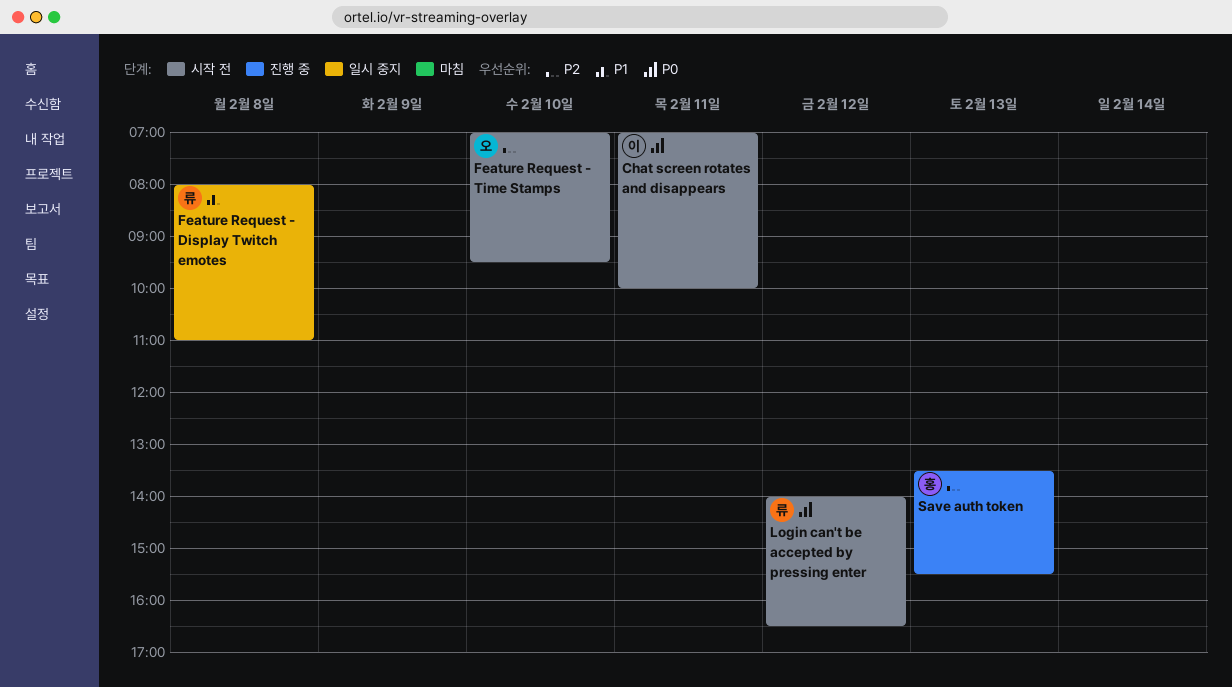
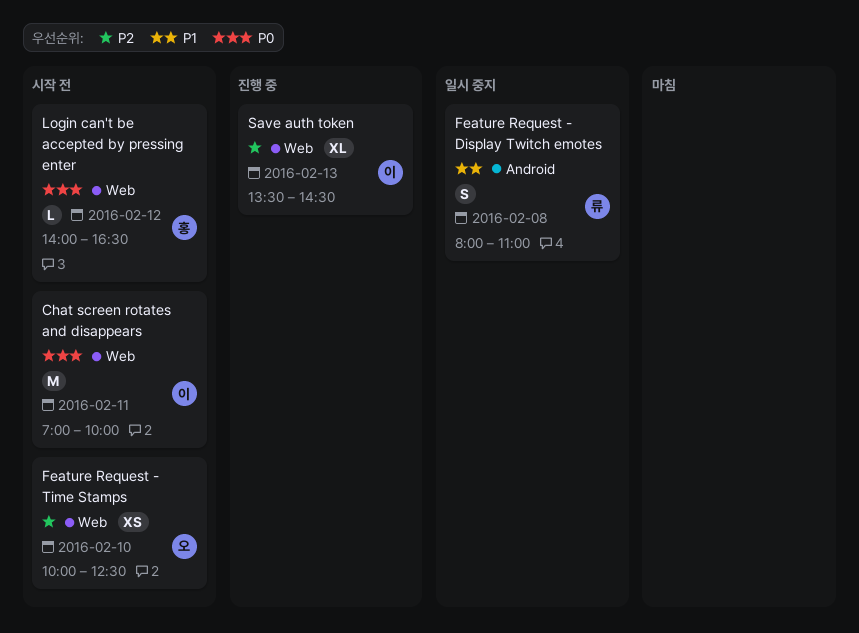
Feature Request - Time Stamps, begins: 07:00 -> 10:00
Feature Request - Time Stamps, ends: 09:30 -> 12:30
Login can't be accepted by pressing enter, owner: 류 -> 홍
Save auth token, owner: 홍 -> 이
Save auth token, ends: 15:30 -> 14:30

